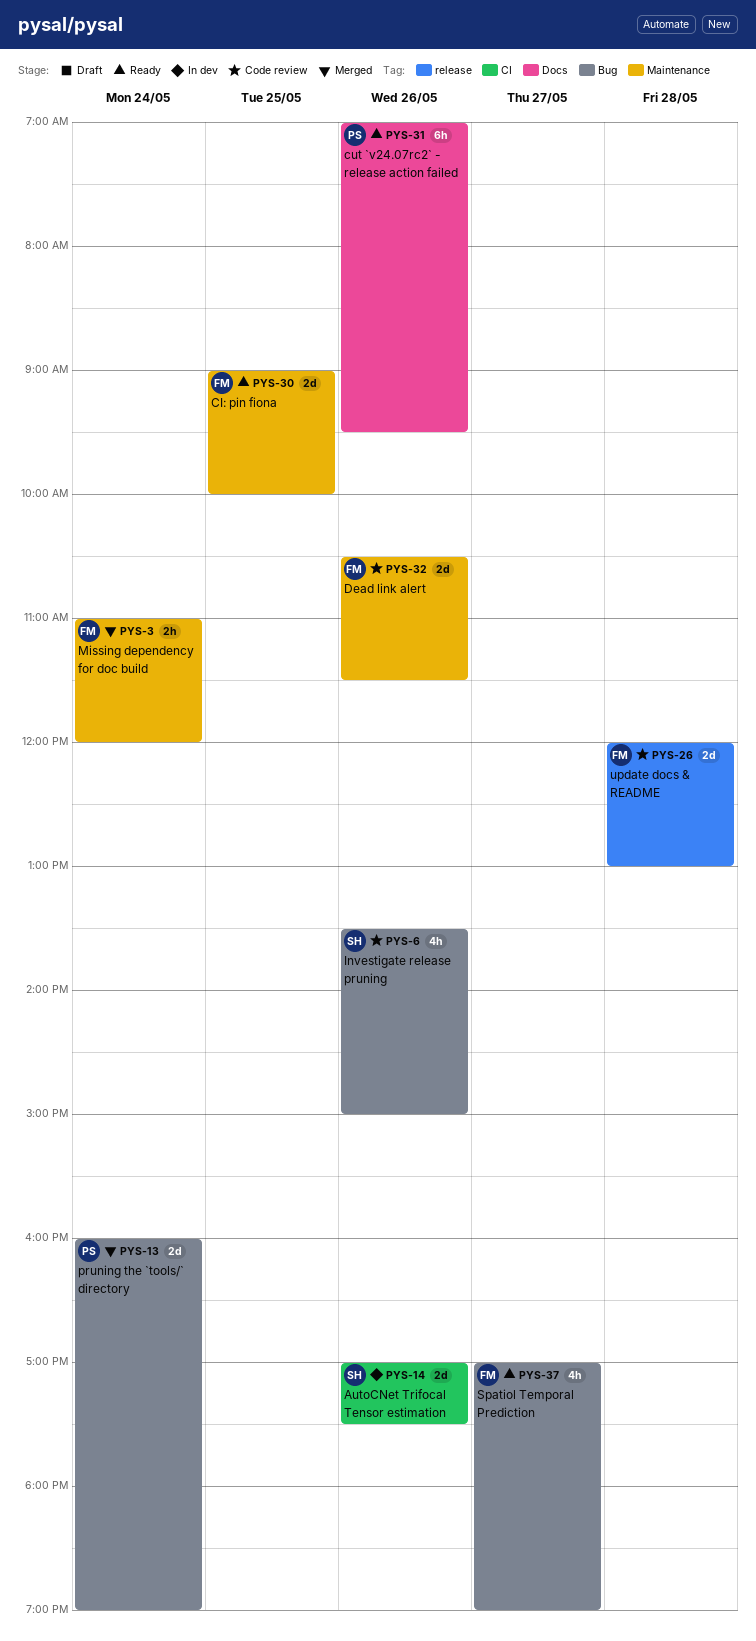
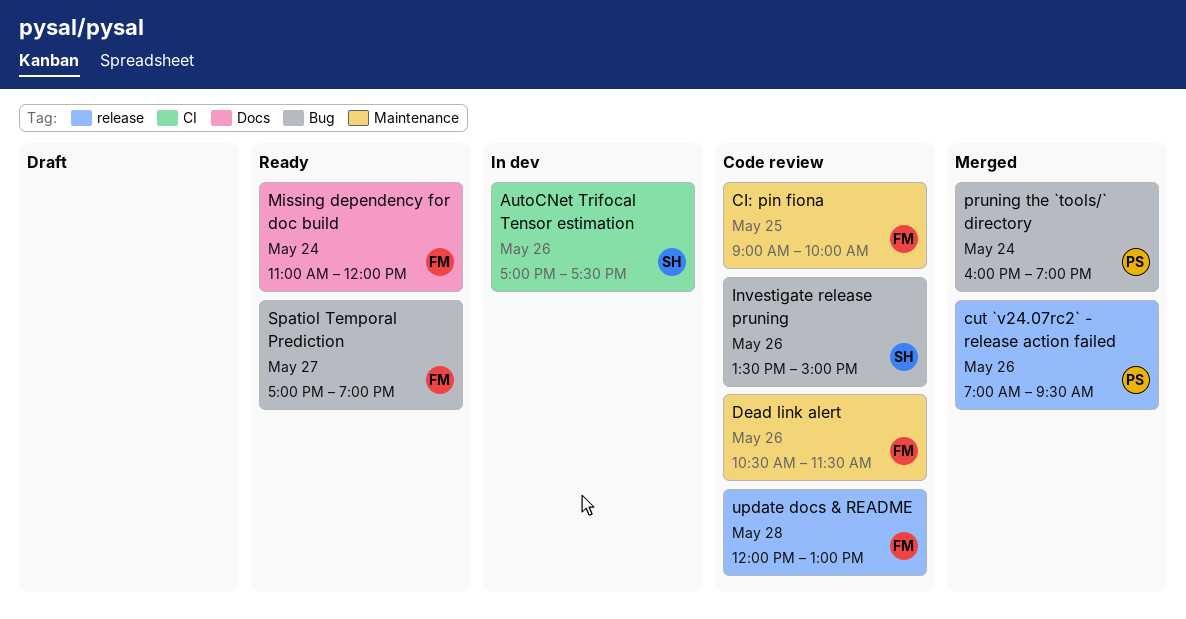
CI: pin fiona, status: Ready -> Code review
cut `v24.07rc2` - release action failed, status: Ready -> Merged
cut `v24.07rc2` - release action failed, label: Docs -> release
Missing dependency for doc build, status: Merged -> Ready
Missing dependency for doc build, label: Maintenance -> Docs

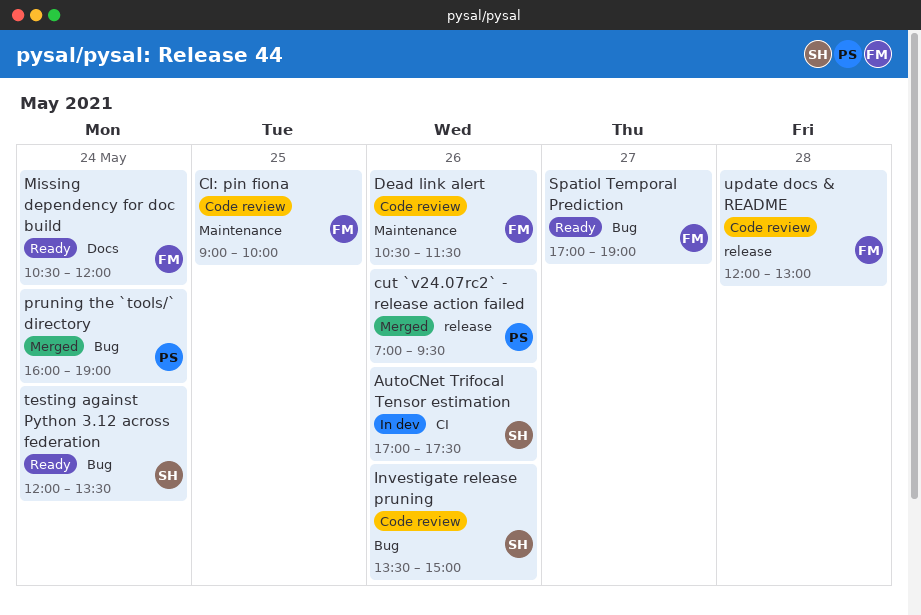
Missing dependency for doc build, begins: 11:00 -> 10:30
testing against Python 3.12 across federation: none -> present

